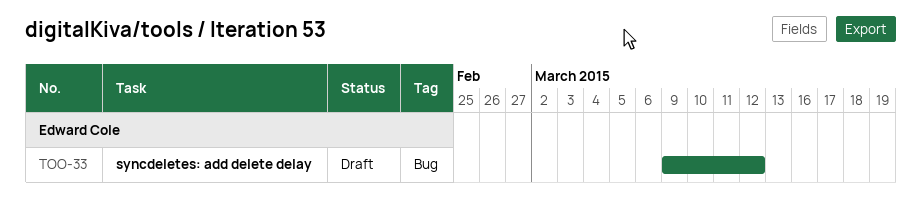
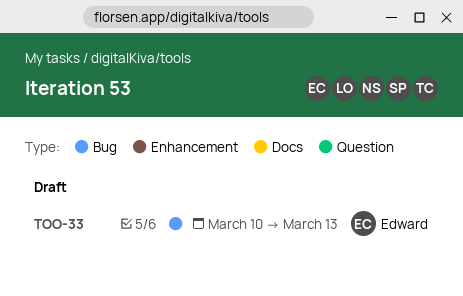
TOO-33, start: Mar 9 -> Mar 10
TOO-33, due: Mar 12 -> Mar 13

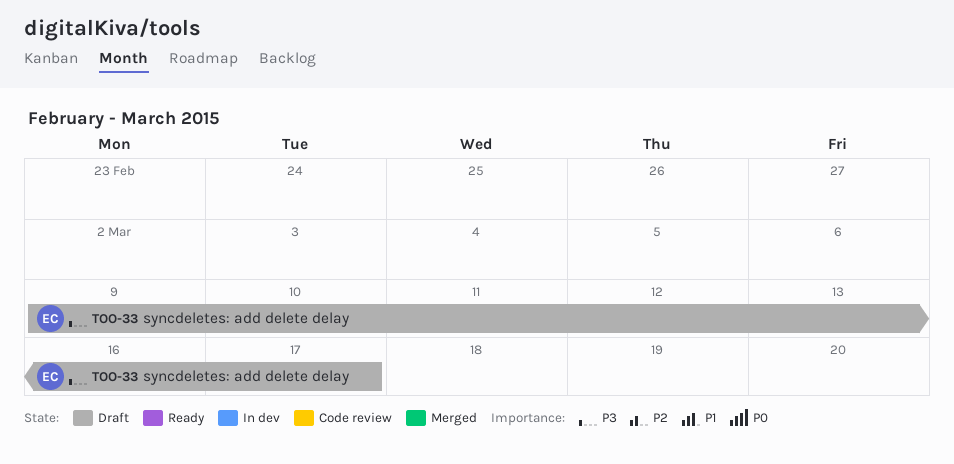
TOO-33, start: Mar 10 -> Mar 9
TOO-33, due: Mar 13 -> Mar 17

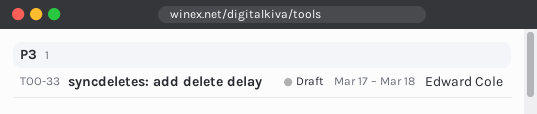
TOO-33, start: Mar 9 -> Mar 17
TOO-33, due: Mar 17 -> Mar 18

